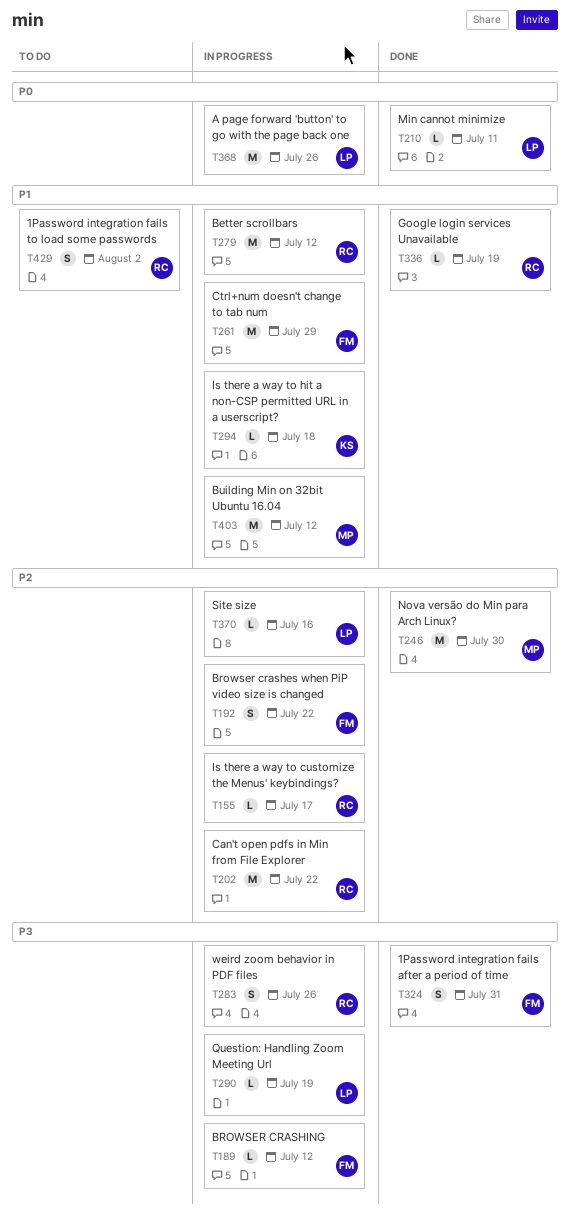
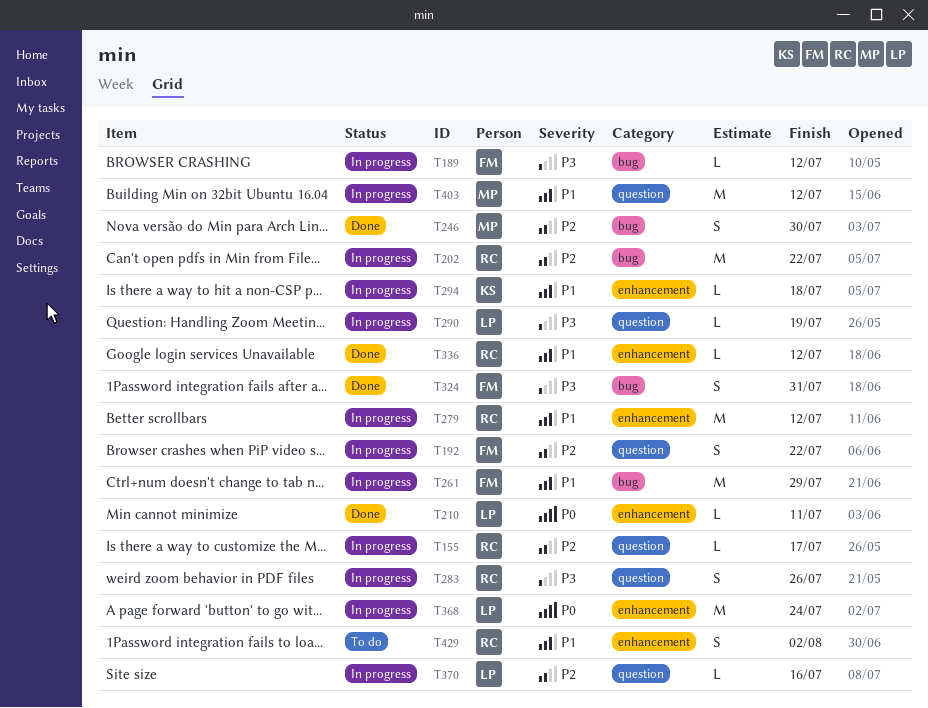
T246, estimate: M -> S
T336, due: Jul 19 -> Jul 12
T368, due: Jul 26 -> Jul 24

